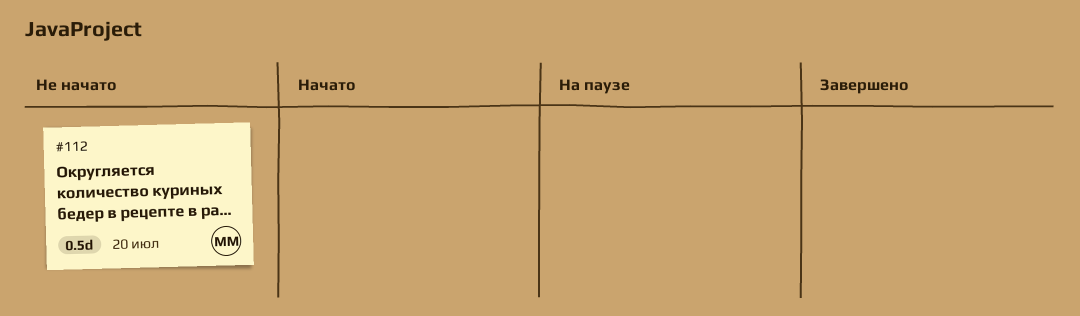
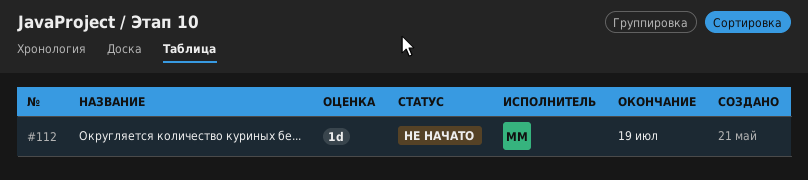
#112, estimate: 0.5d -> 1d
#112, due: Jul 20 -> Jul 19

